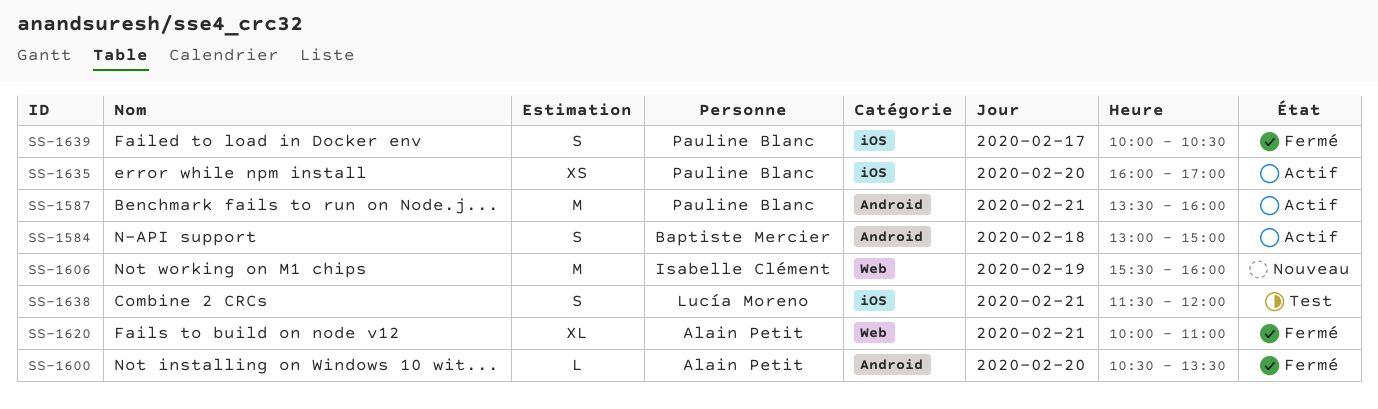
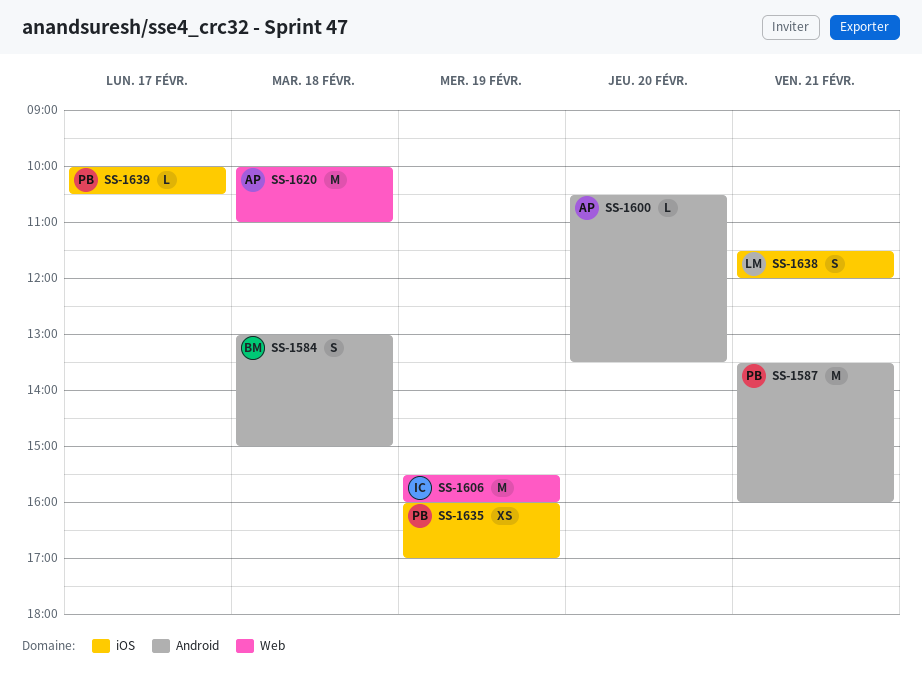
SS-1620, estimate: XL -> M
SS-1620, day: Feb 21 -> Feb 18
SS-1635, day: Feb 20 -> Feb 19
SS-1639, estimate: S -> L

